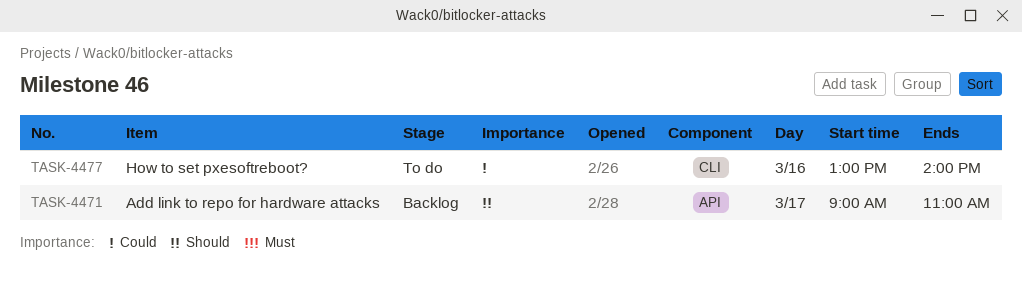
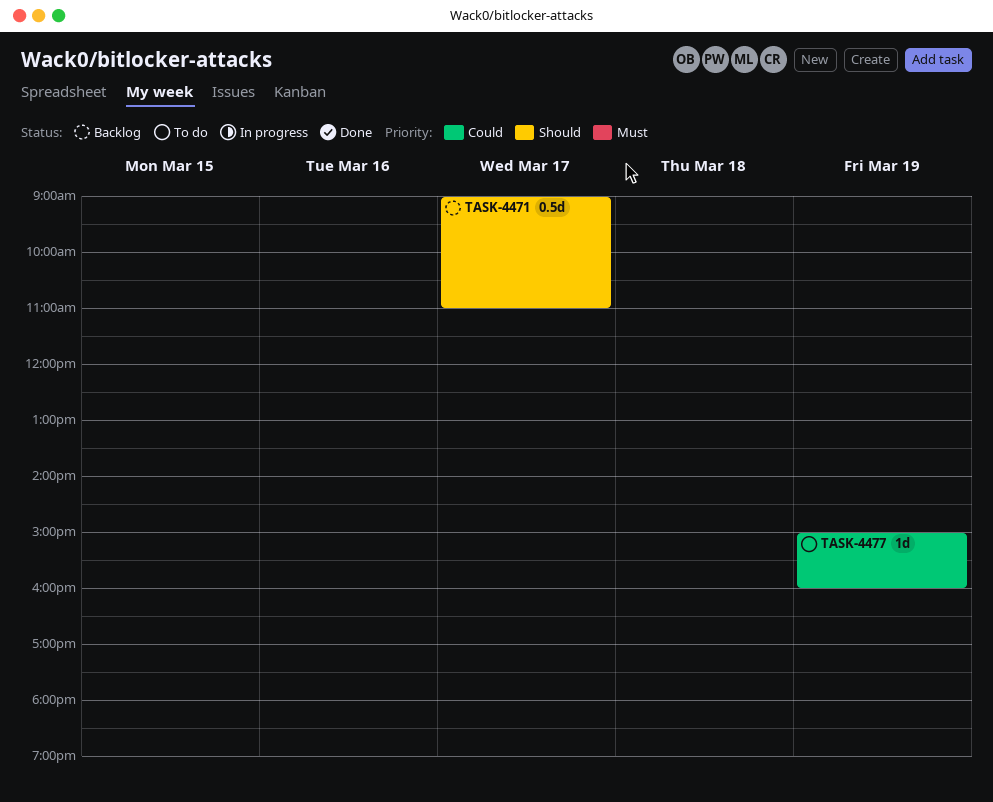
TASK-4477, day: Mar 16 -> Mar 19
TASK-4477, begins: 13:00 -> 15:00
TASK-4477, ends: 14:00 -> 16:00

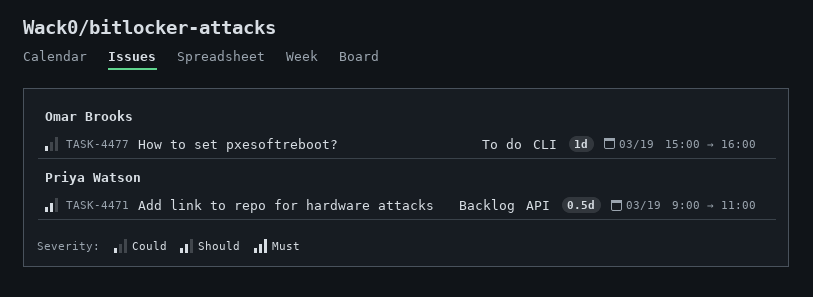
TASK-4471, day: Mar 17 -> Mar 19

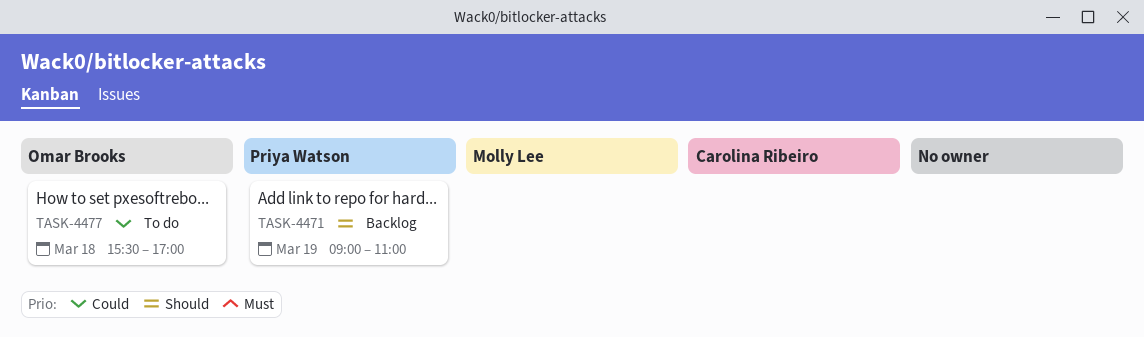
TASK-4477, day: Mar 19 -> Mar 18
TASK-4477, begins: 15:00 -> 15:30
TASK-4477, ends: 16:00 -> 17:00

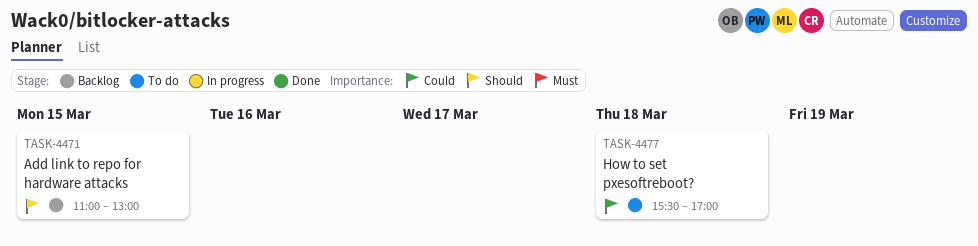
TASK-4471, day: Mar 19 -> Mar 15
TASK-4471, begins: 09:00 -> 11:00
TASK-4471, ends: 11:00 -> 13:00

